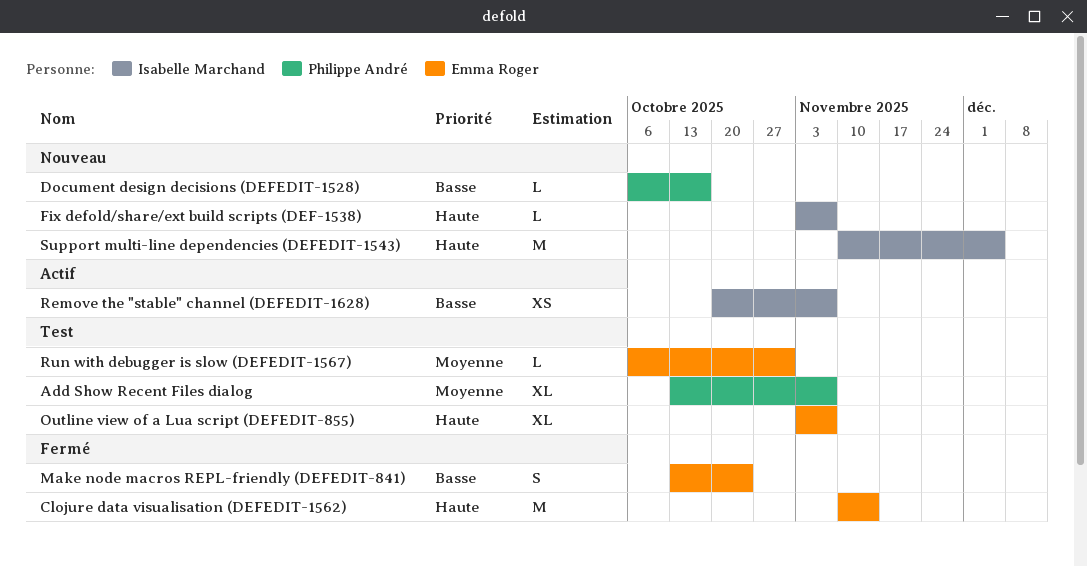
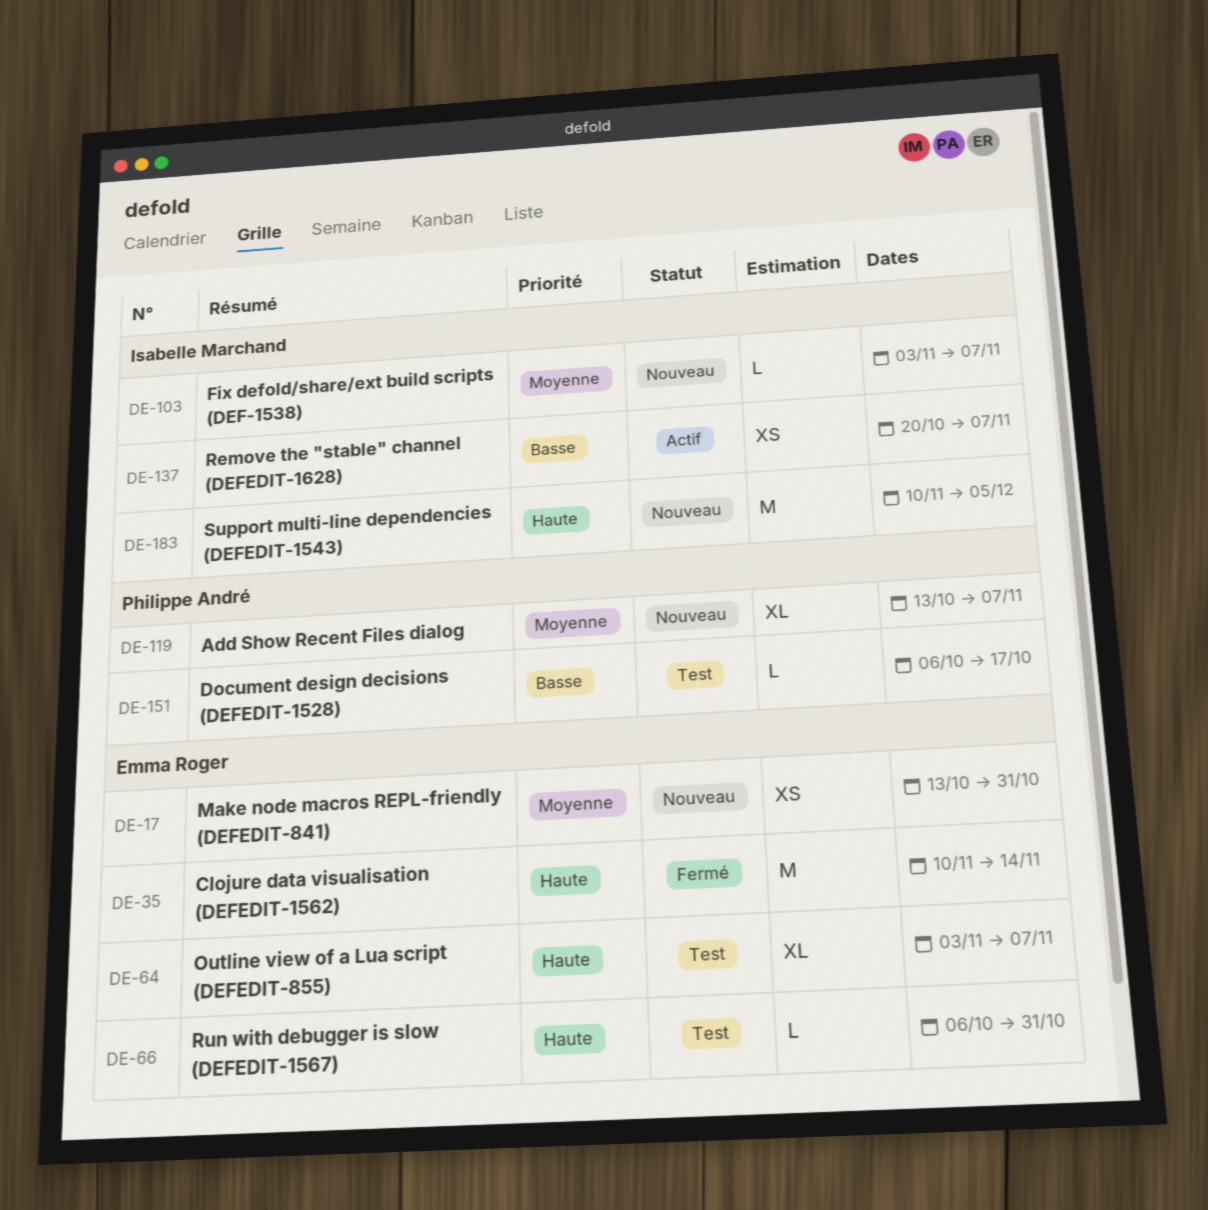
Add Show Recent Files dialog, status: Test -> Nouveau
Document design decisions (DEFEDIT-1528), status: Nouveau -> Test
Fix defold/share/ext build scripts (DEF-1538), priority: Haute -> Moyenne
Make node macros REPL-friendly (DEFEDIT-841), status: Fermé -> Nouveau
Make node macros REPL-friendly (DEFEDIT-841), priority: Basse -> Moyenne
Make node macros REPL-friendly (DEFEDIT-841), estimate: S -> XS
Make node macros REPL-friendly (DEFEDIT-841), due: Oct 24 -> Oct 31
Run with debugger is slow (DEFEDIT-1567), priority: Moyenne -> Haute

